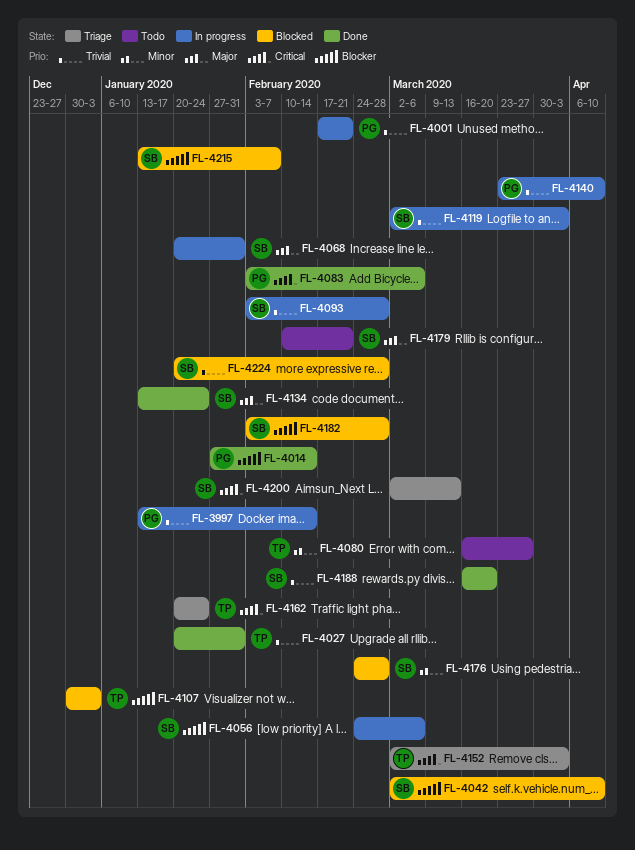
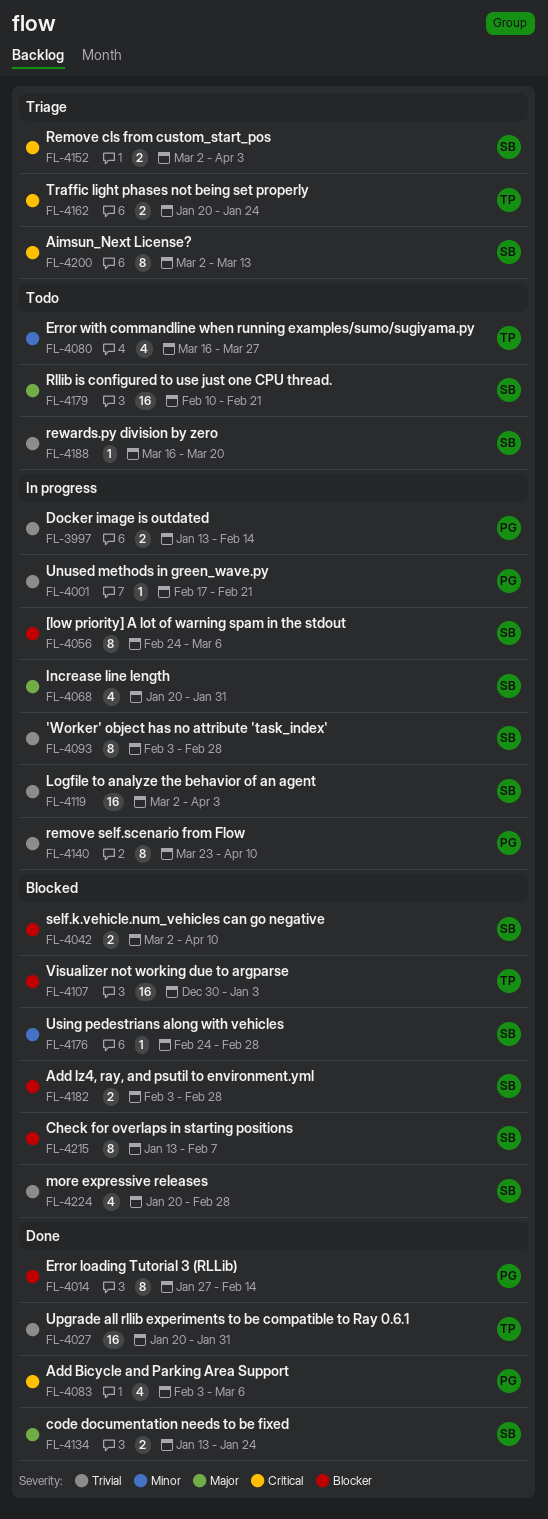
FL-4152, owner: TP -> SB
FL-4188, status: Done -> Todo

